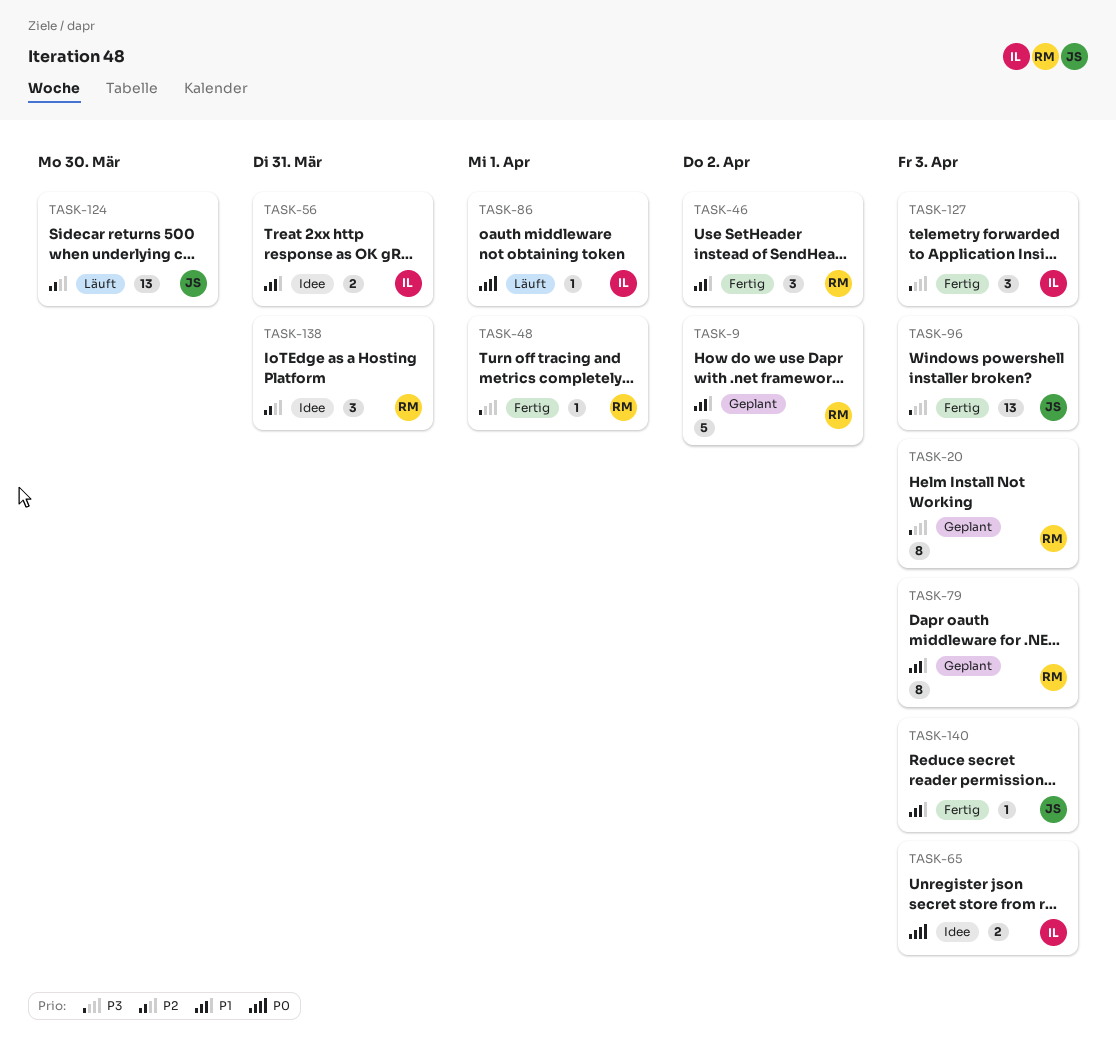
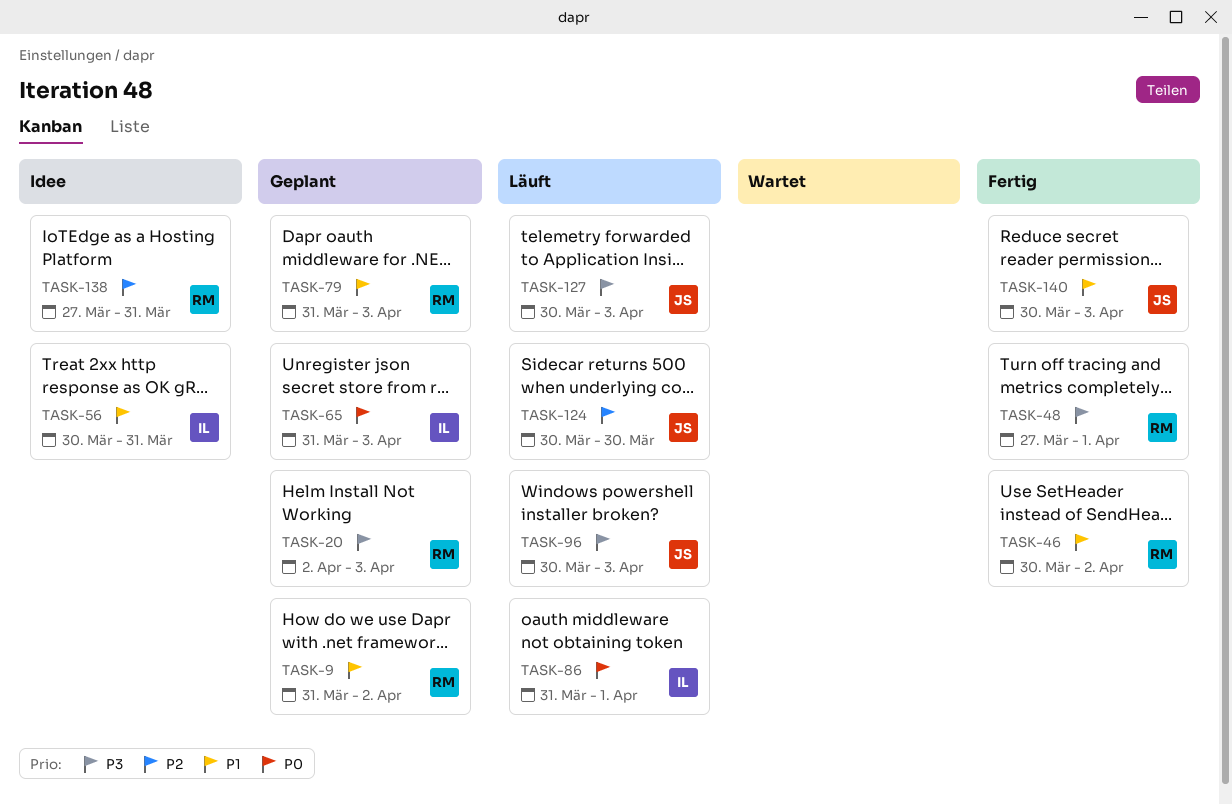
TASK-65, status: Idee -> Geplant
TASK-96, status: Fertig -> Läuft
TASK-127, status: Fertig -> Läuft
TASK-127, owner: IL -> JS

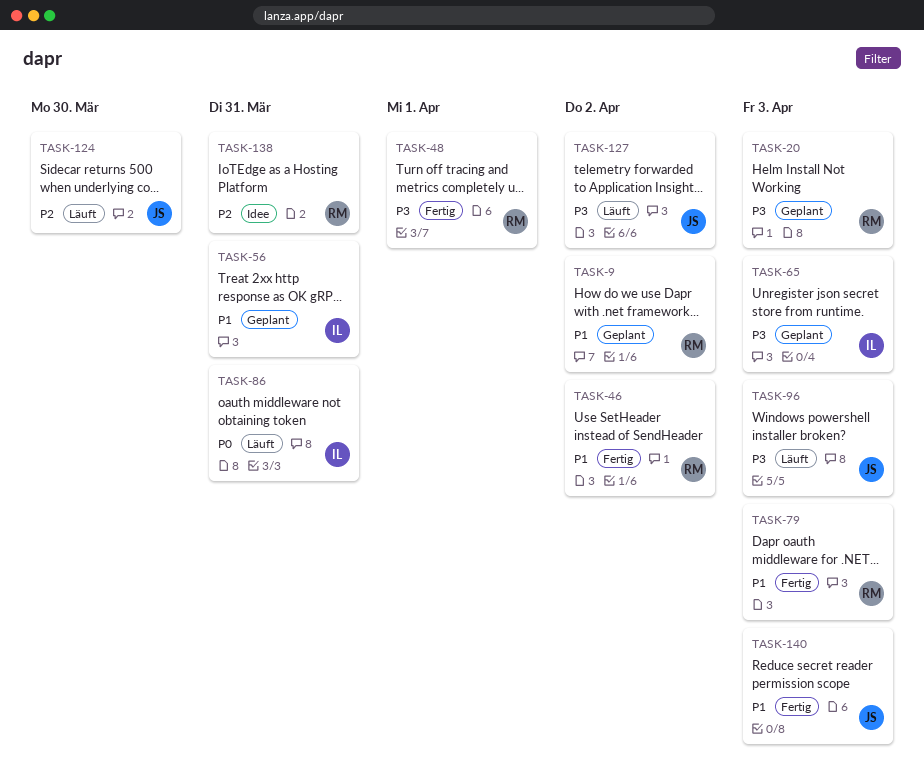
TASK-56, status: Idee -> Geplant
TASK-65, priority: P0 -> P3
TASK-79, status: Geplant -> Fertig
TASK-86, due: Apr 1 -> Mar 31
TASK-127, due: Apr 3 -> Apr 2

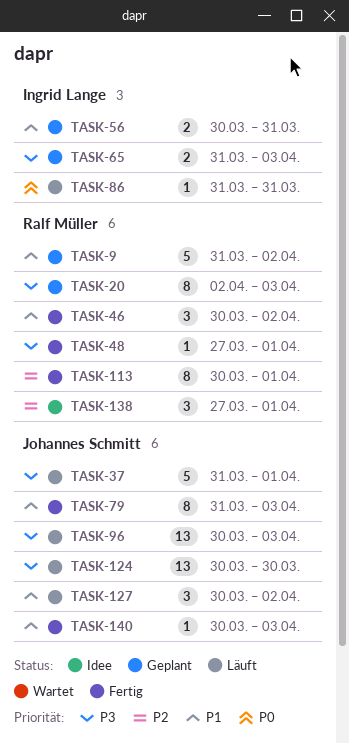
TASK-37: none -> present
TASK-79, owner: Ralf Müller -> Johannes Schmitt
TASK-113: none -> present
TASK-124, priority: P2 -> P3
TASK-127, priority: P3 -> P1
TASK-138, due: Mar 31 -> Apr 1

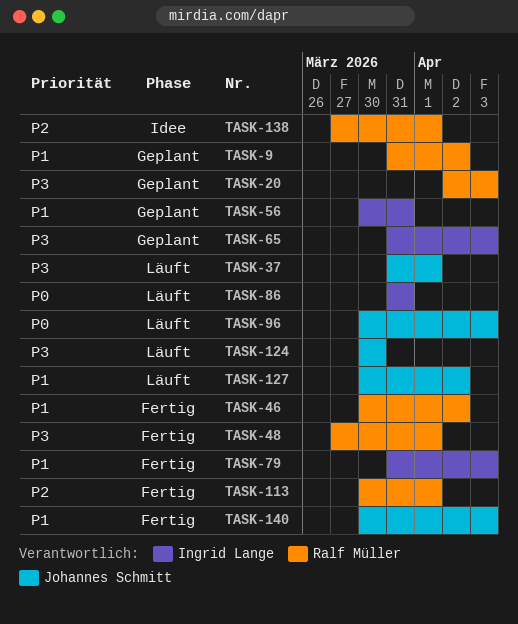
TASK-79, owner: Johannes Schmitt -> Ingrid Lange
TASK-96, priority: P3 -> P0

